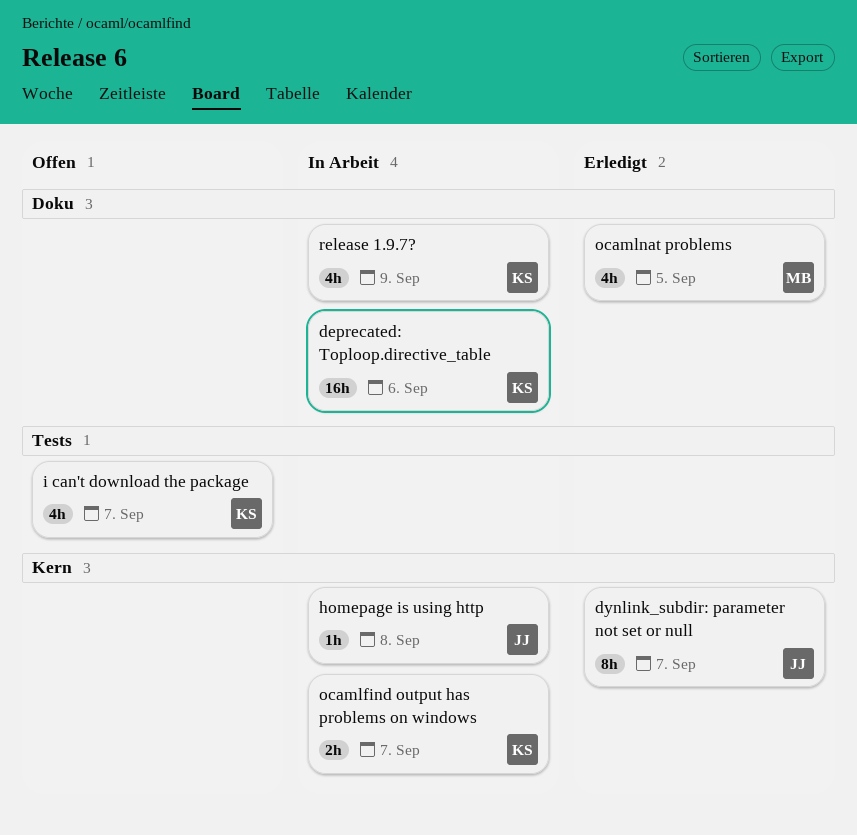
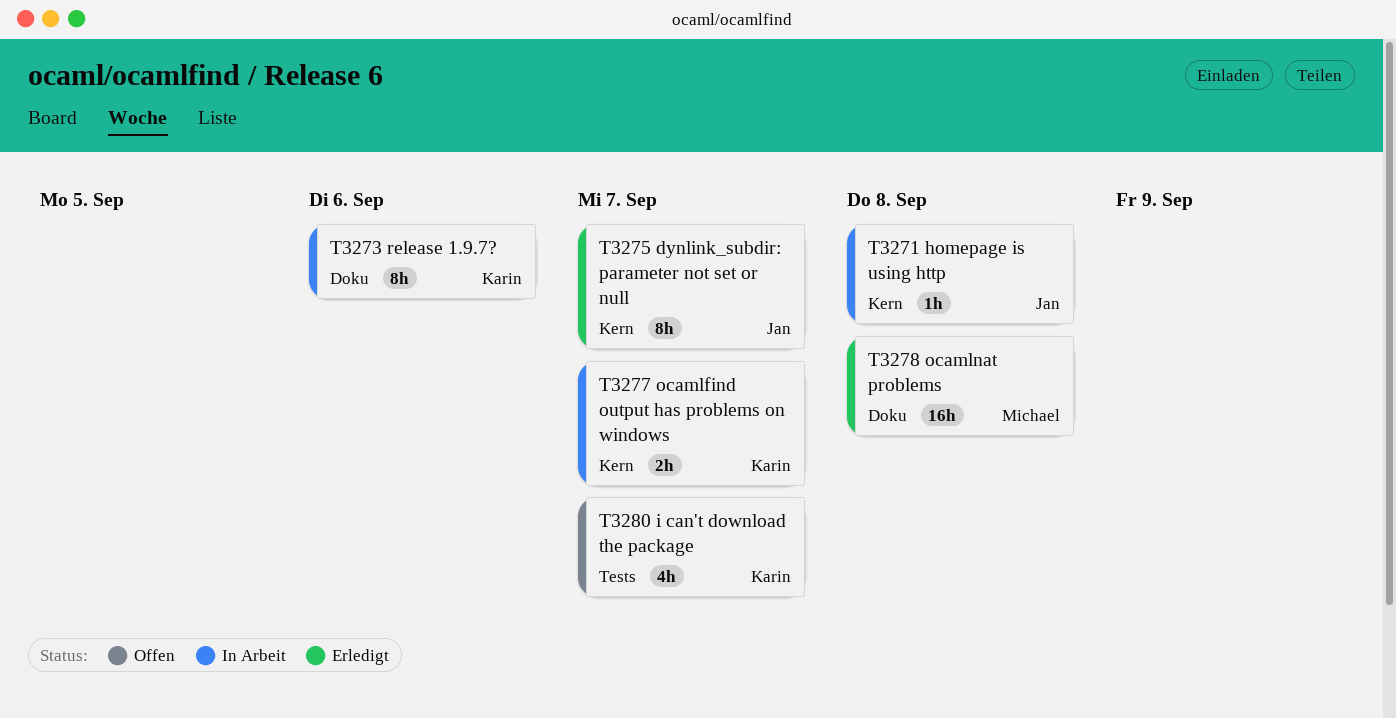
deprecated: Toploop.directive_table: present -> none
ocamlnat problems, estimate: 4h -> 16h
ocamlnat problems, due: Sep 5 -> Sep 8
release 1.9.7?, estimate: 4h -> 8h
release 1.9.7?, due: Sep 9 -> Sep 6

